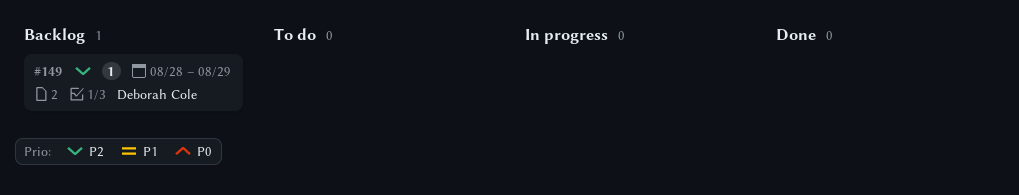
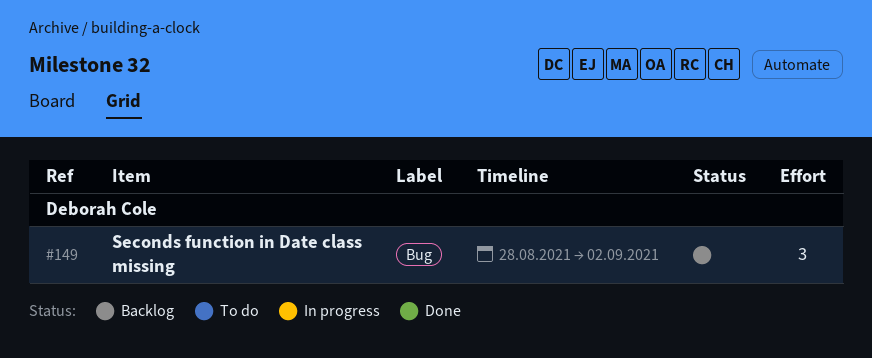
#149, estimate: 1 -> 3
#149, due: Aug 29 -> Sep 2

